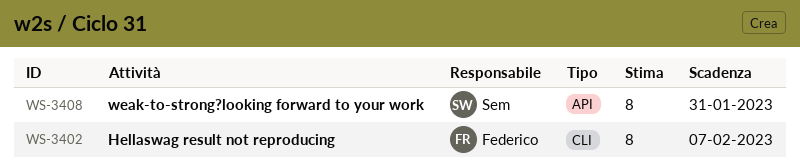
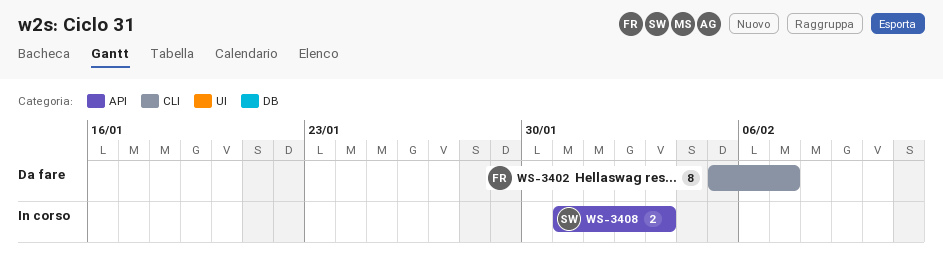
WS-3408, estimate: 8 -> 2
WS-3408, due: Jan 31 -> Feb 3

